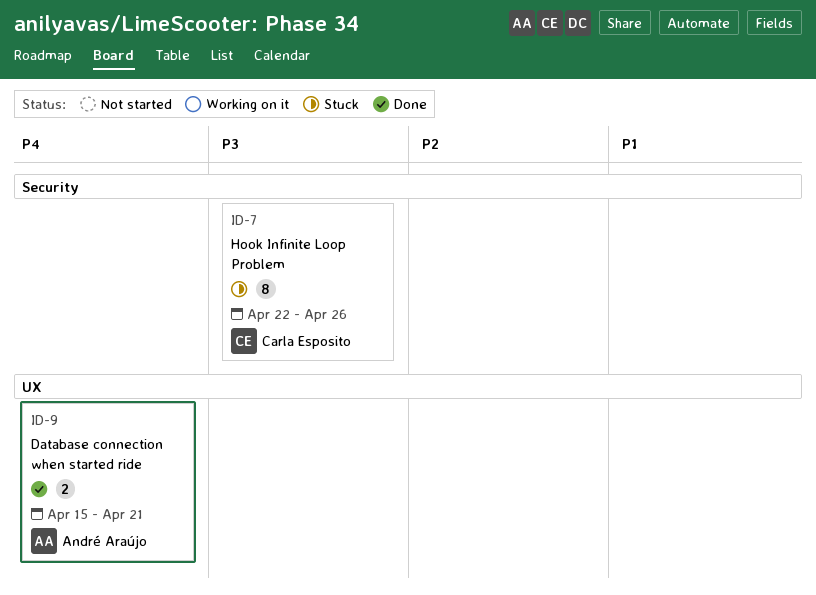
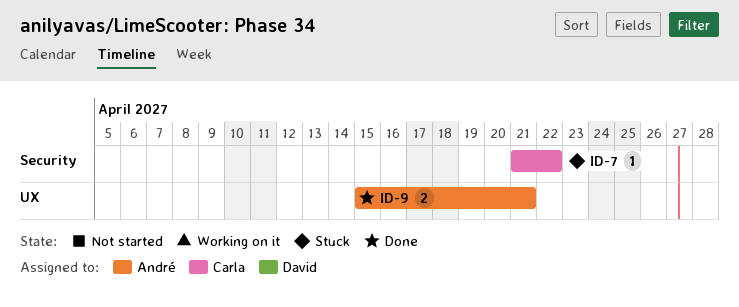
ID-7, estimate: 8 -> 1
ID-7, start: Apr 22 -> Apr 21
ID-7, due: Apr 26 -> Apr 22

